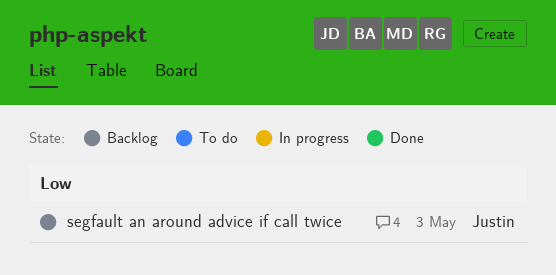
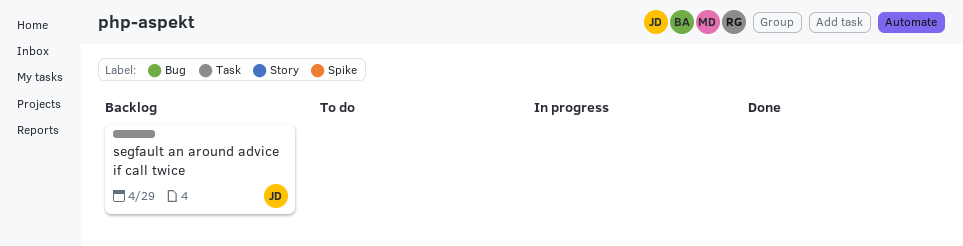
segfault an around advice if call twice, due: May 3 -> Apr 29

